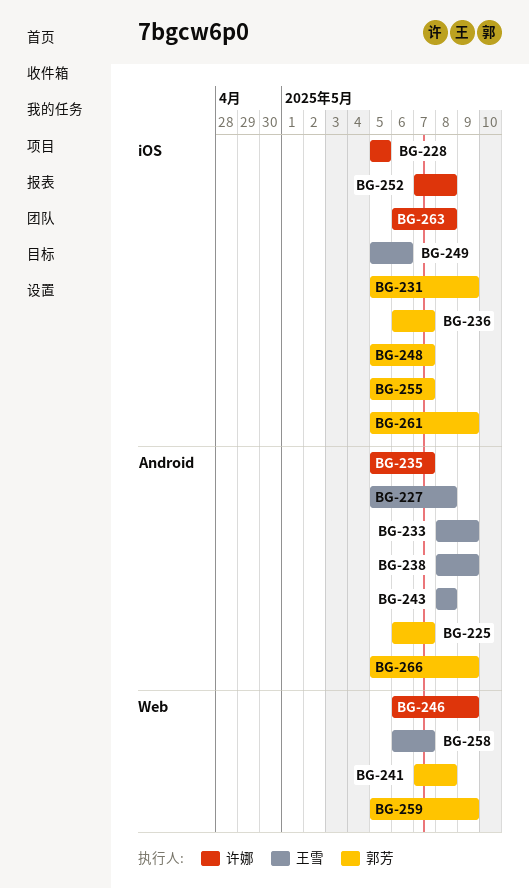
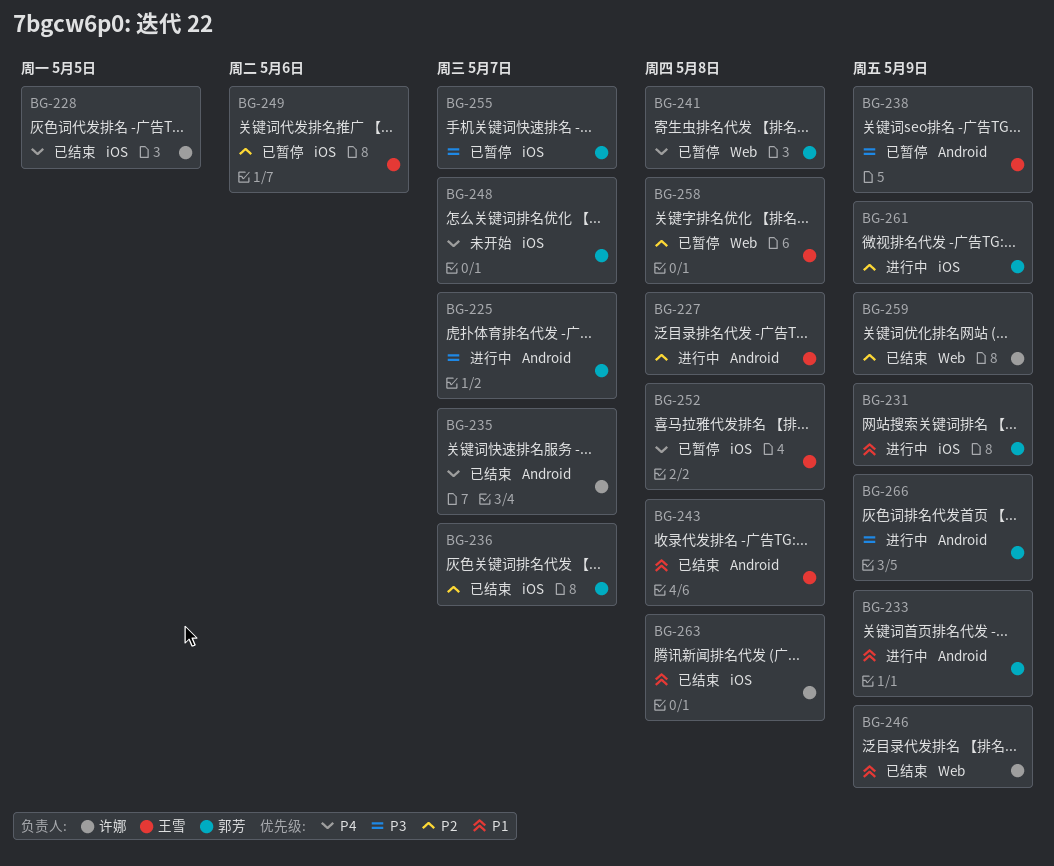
BG-233, owner: 王雪 -> 郭芳
BG-252, owner: 许娜 -> 王雪
BG-258, due: May 7 -> May 8
BG-259, owner: 郭芳 -> 许娜

